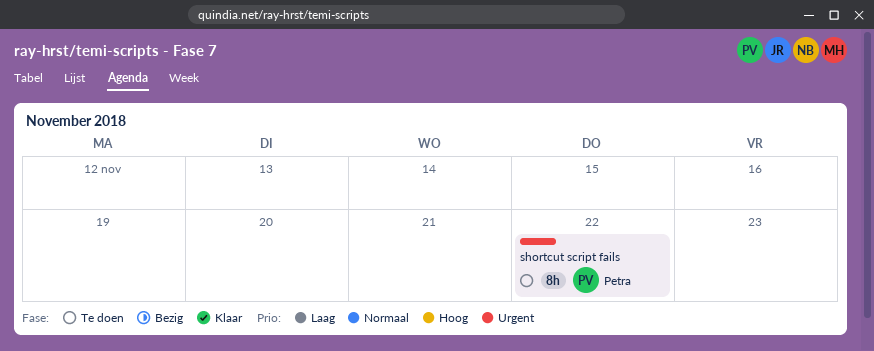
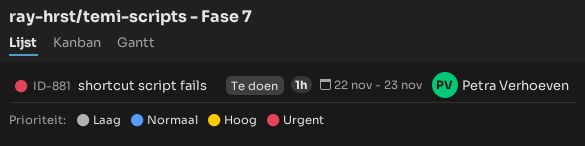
shortcut script fails, estimate: 8h -> 1h
shortcut script fails, due: Nov 22 -> Nov 23

